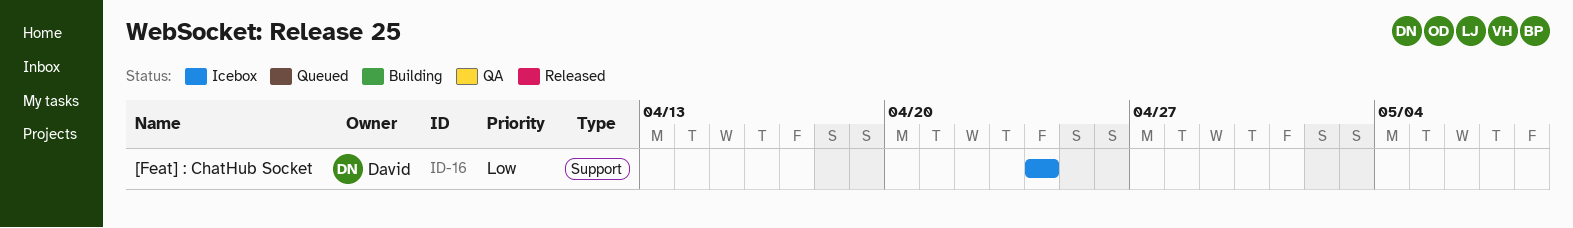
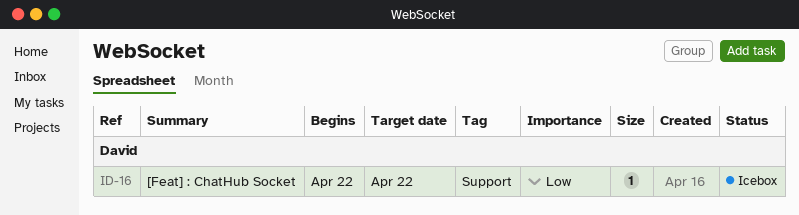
ID-16, start: Apr 24 -> Apr 22
ID-16, due: Apr 24 -> Apr 22

